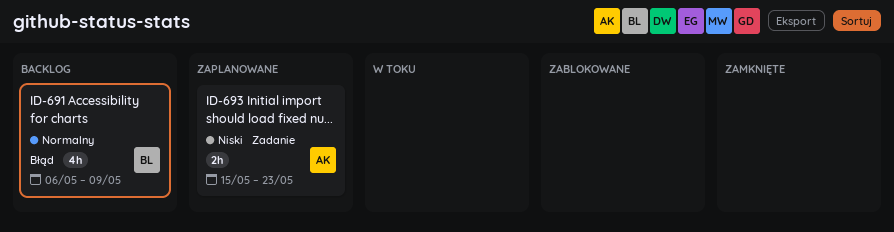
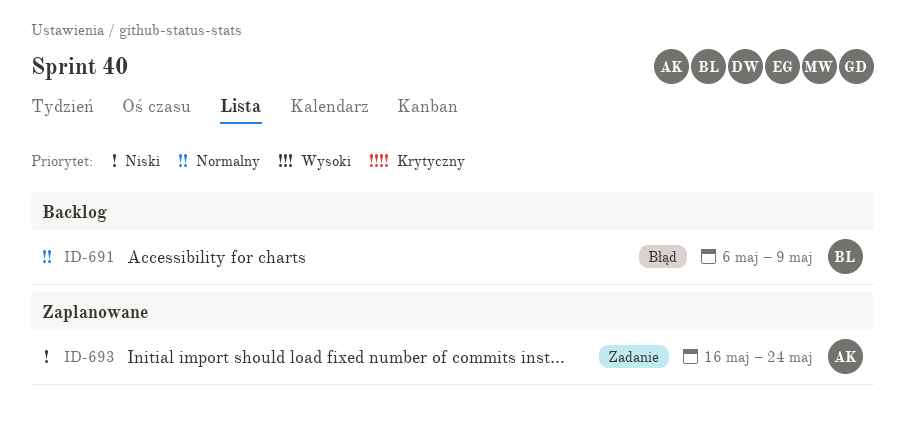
ID-693, start: May 15 -> May 16
ID-693, due: May 23 -> May 24

